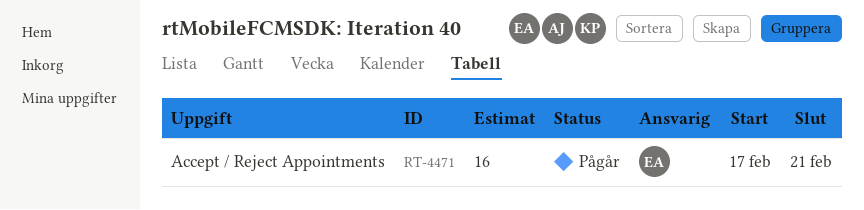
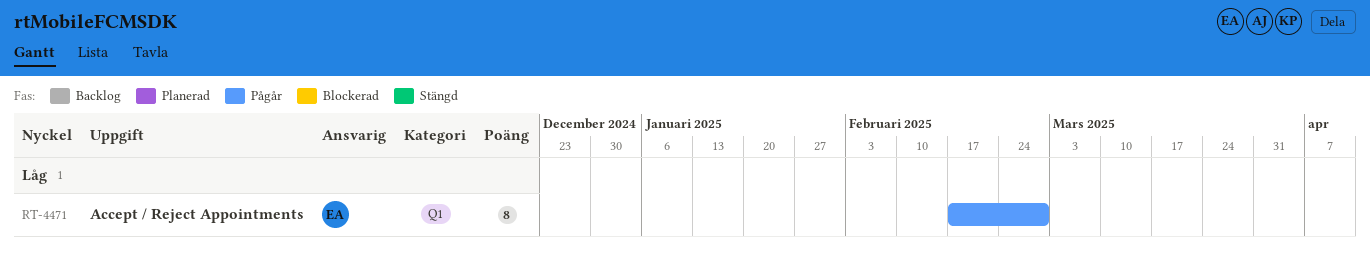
RT-4471, estimate: 16 -> 8
RT-4471, due: Feb 21 -> Feb 28

